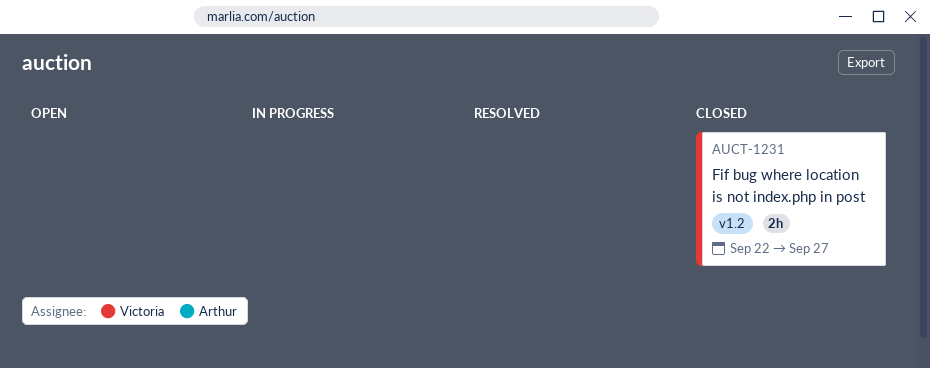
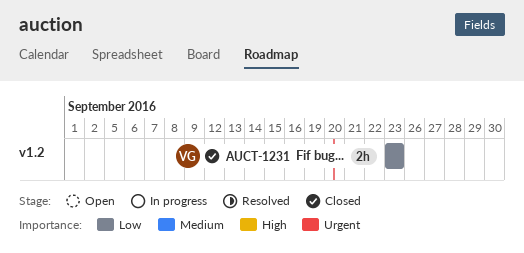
AUCT-1231, start: Sep 22 -> Sep 23
AUCT-1231, due: Sep 27 -> Sep 23

